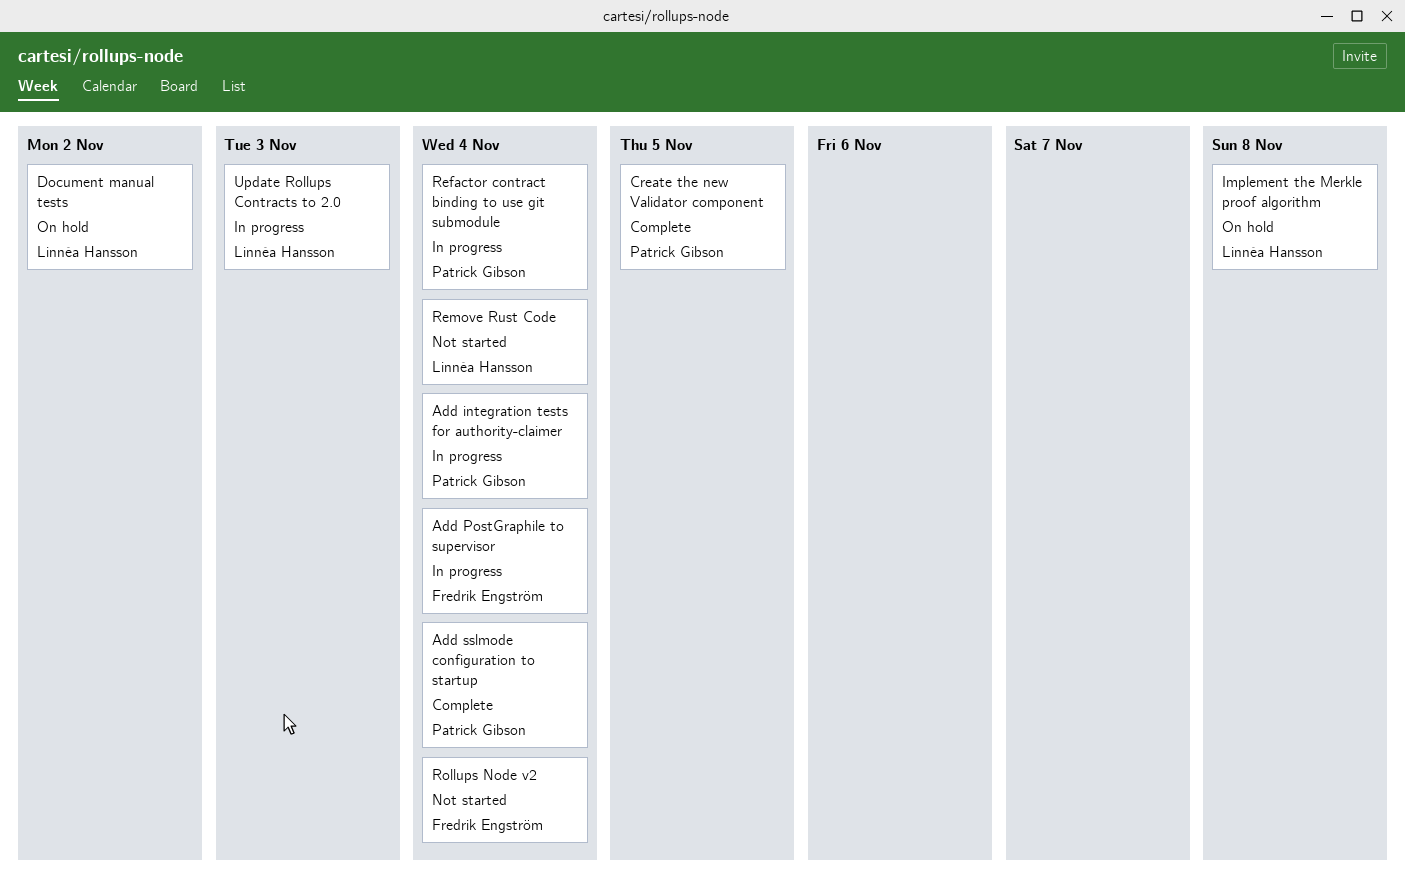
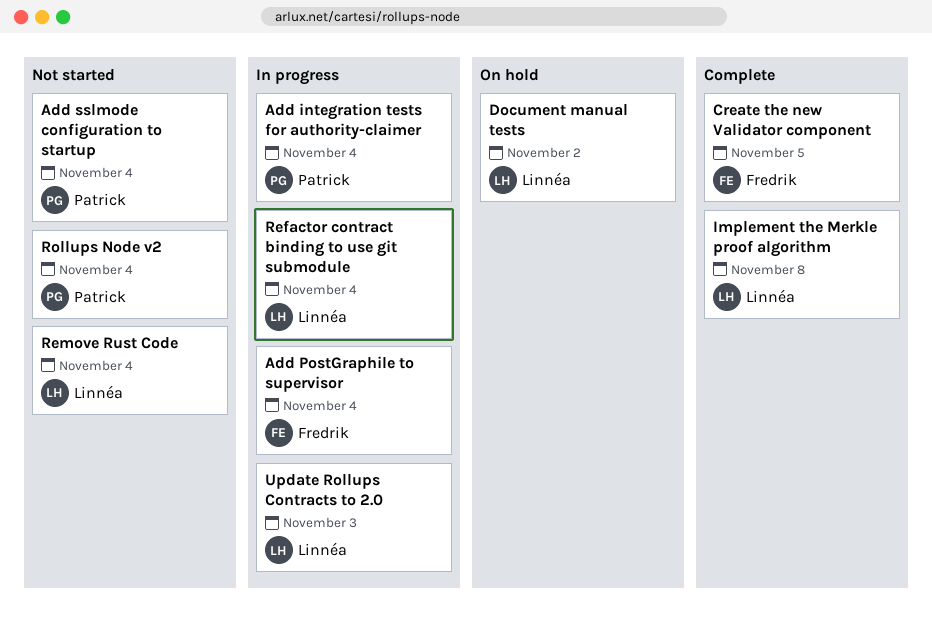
Add sslmode configuration to startup, status: Complete -> Not started
Create the new Validator component, owner: Patrick Gibson -> Fredrik Engström
Implement the Merkle proof algorithm, status: On hold -> Complete
Refactor contract binding to use git submodule, owner: Patrick Gibson -> Linnéa Hansson
Rollups Node v2, owner: Fredrik Engström -> Patrick Gibson

